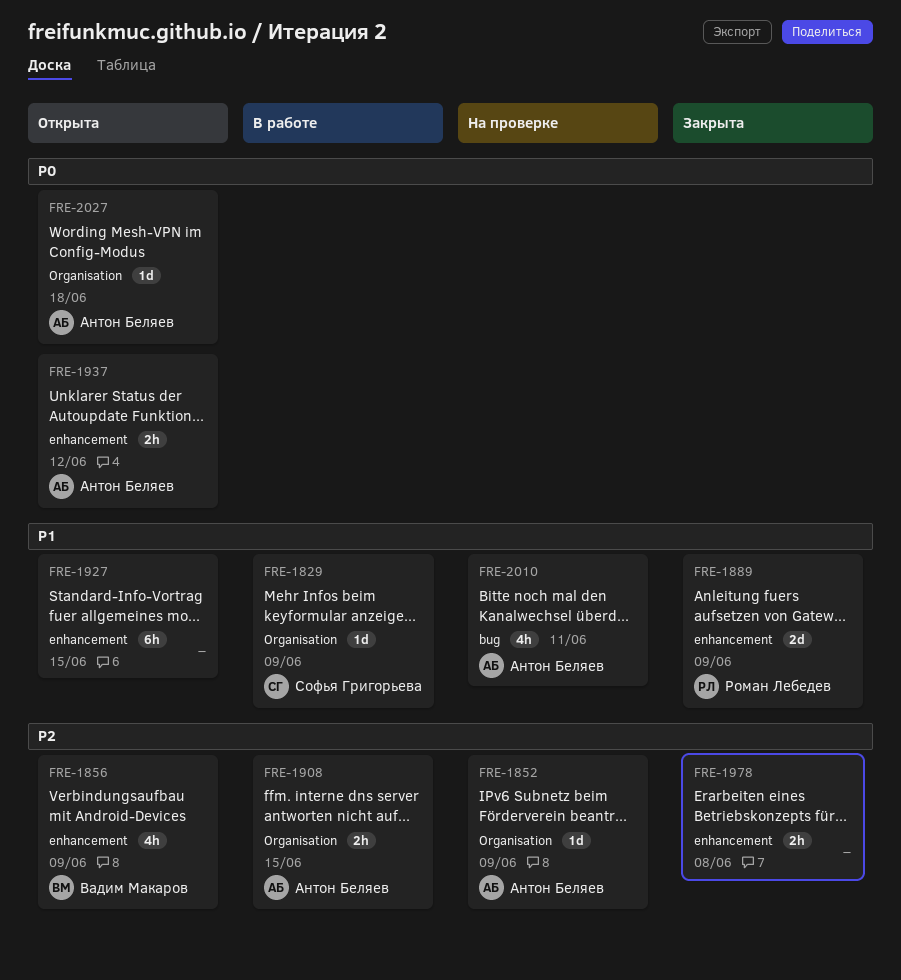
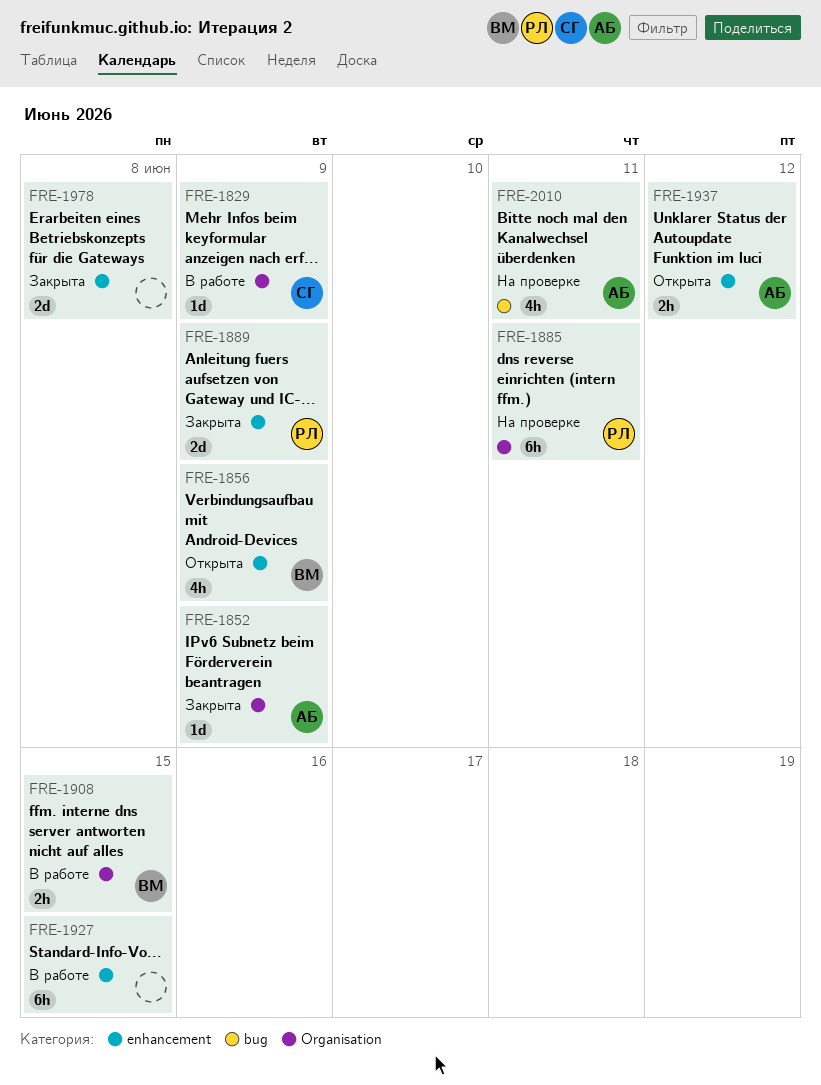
FRE-1852, status: На проверке -> Закрыта
FRE-1885: none -> present
FRE-1908, owner: Антон Беляев -> Вадим Макаров
FRE-1927, status: Открыта -> В работе
FRE-1978, estimate: 2h -> 2d
FRE-2027: present -> none

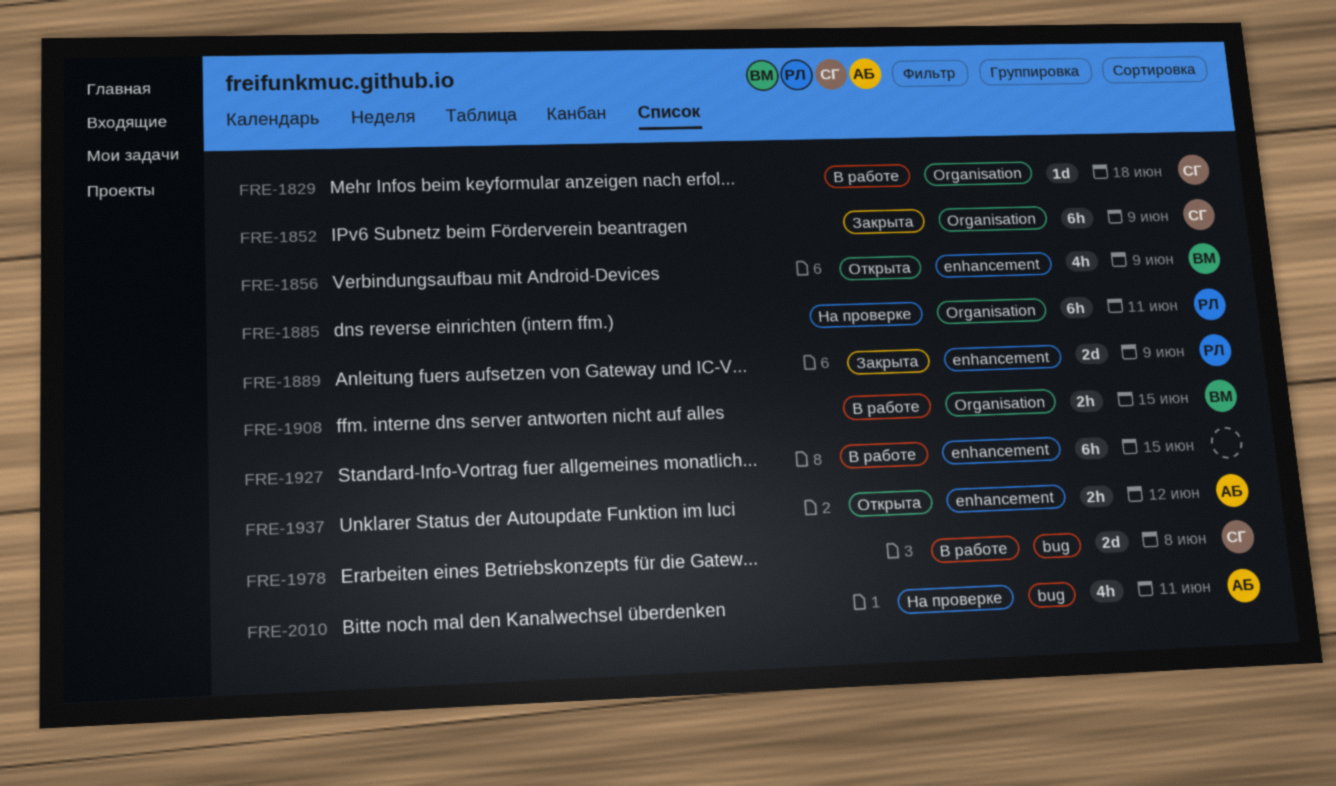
FRE-1829, due: Jun 9 -> Jun 18
FRE-1852, owner: АБ -> СГ
FRE-1852, estimate: 1d -> 6h
FRE-1978, status: Закрыта -> В работе
FRE-1978, owner: none -> СГ
FRE-1978, label: enhancement -> bug

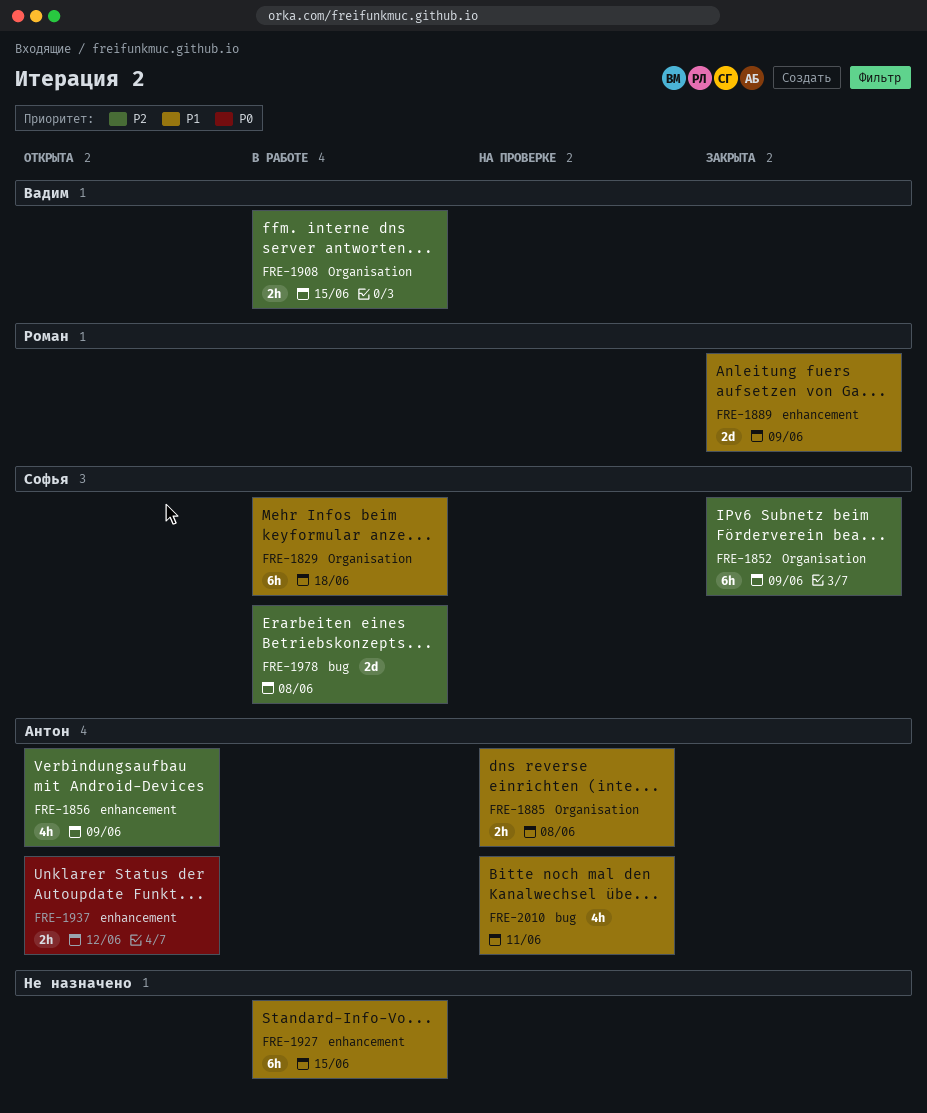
FRE-1829, estimate: 1d -> 6h
FRE-1856, owner: Вадим -> Антон
FRE-1885, owner: Роман -> Антон
FRE-1885, estimate: 6h -> 2h
FRE-1885, due: Jun 11 -> Jun 8

